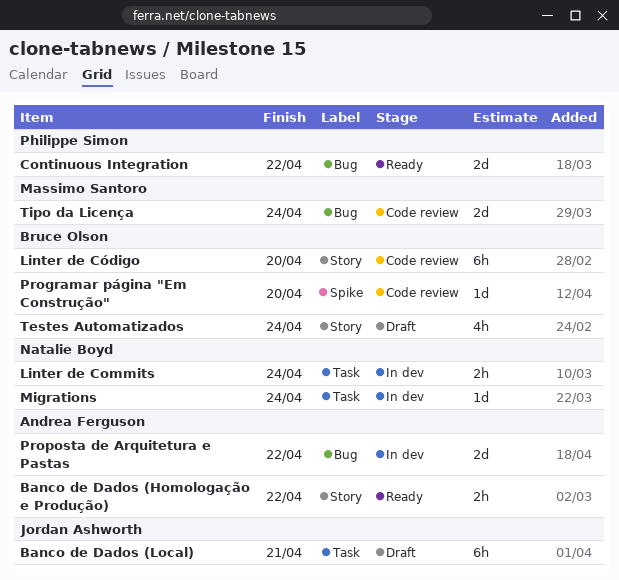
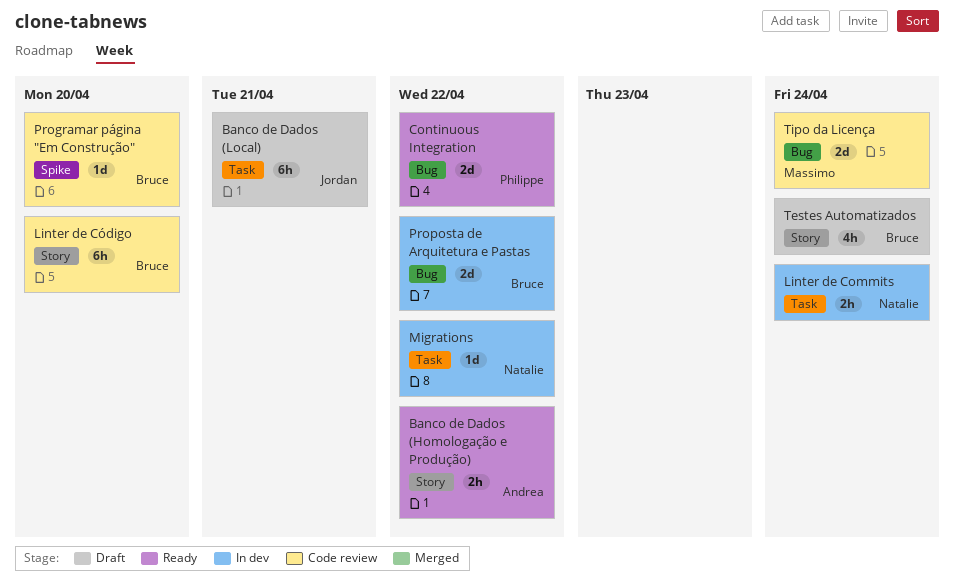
Migrations, due: Apr 24 -> Apr 22
Proposta de Arquitetura e Pastas, owner: Andrea Ferguson -> Bruce Olson

